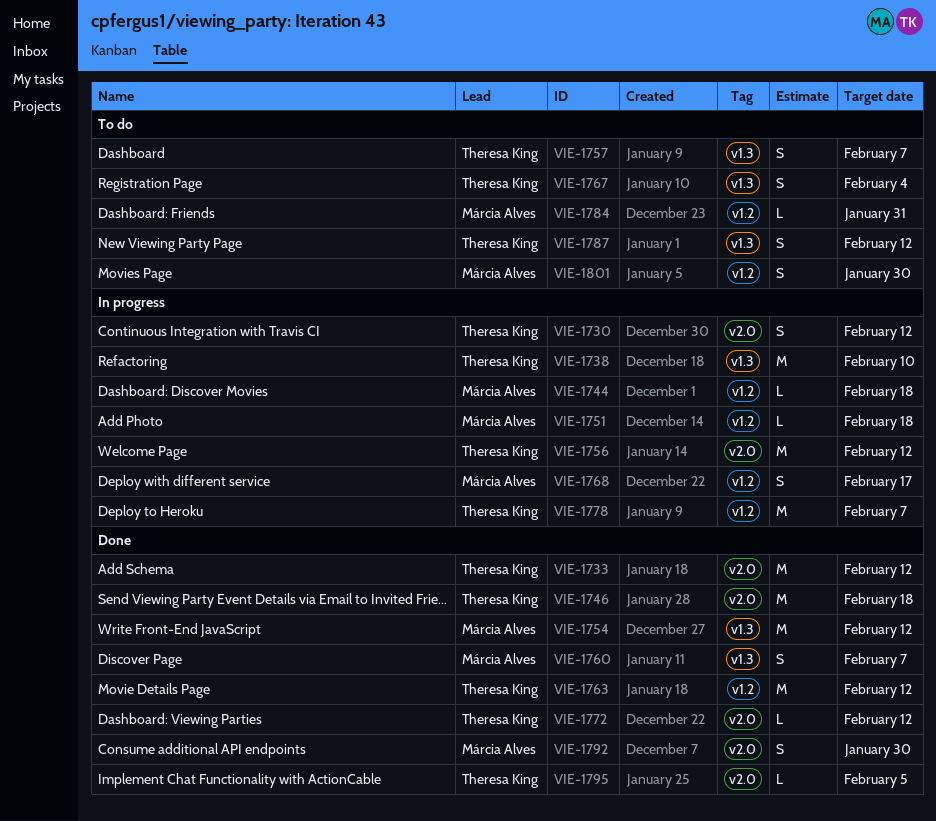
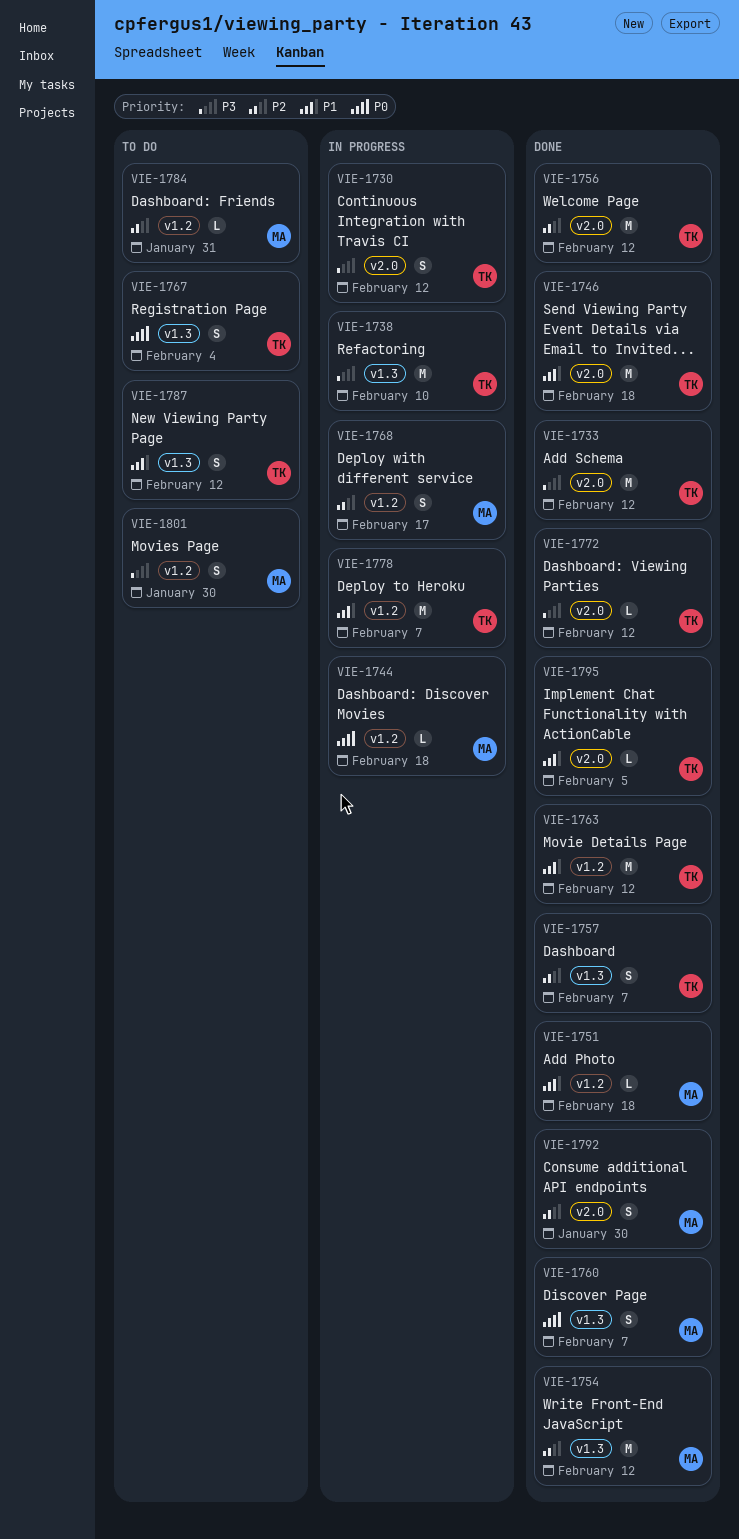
VIE-1751, status: In progress -> Done
VIE-1756, status: In progress -> Done
VIE-1757, status: To do -> Done

